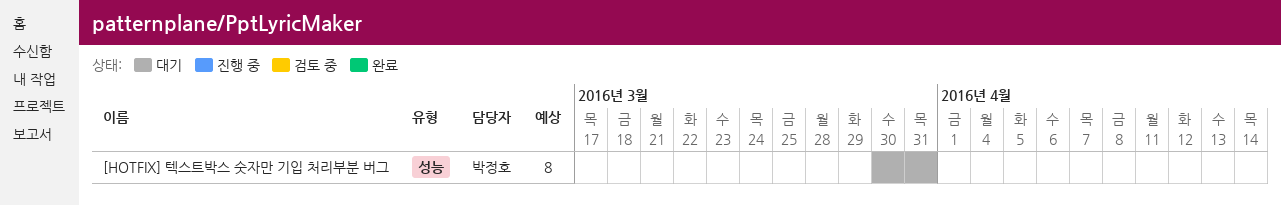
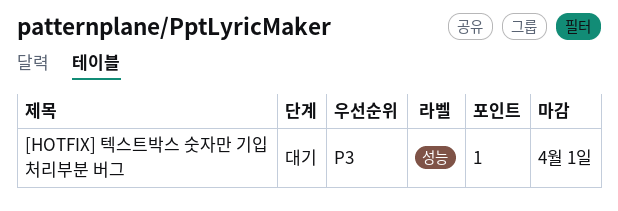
[HOTFIX] 텍스트박스 숫자만 기입 처리부분 버그, estimate: 8 -> 1
[HOTFIX] 텍스트박스 숫자만 기입 처리부분 버그, due: Mar 31 -> Apr 1

